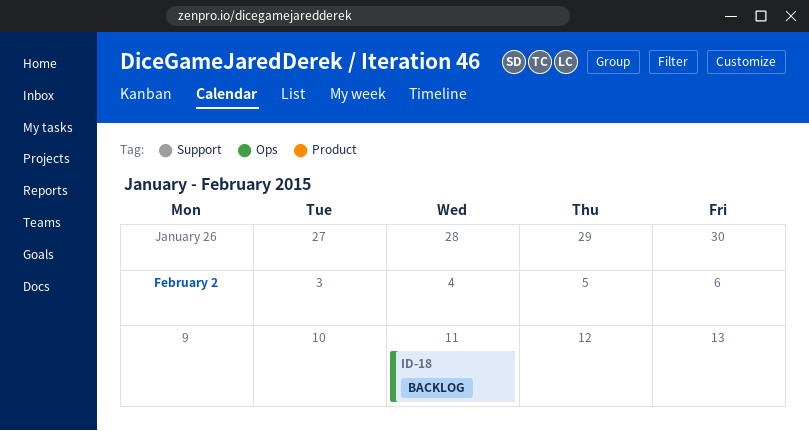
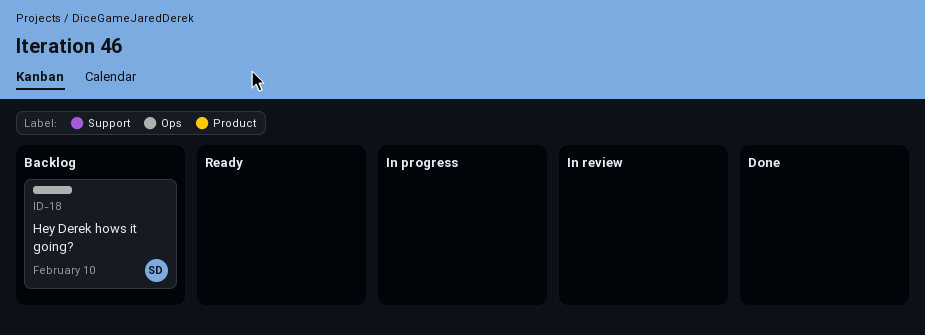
ID-18, due: Feb 11 -> Feb 10

